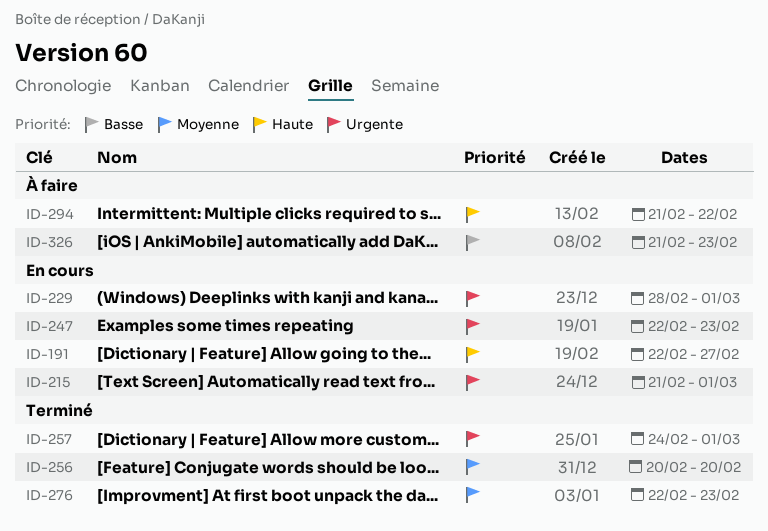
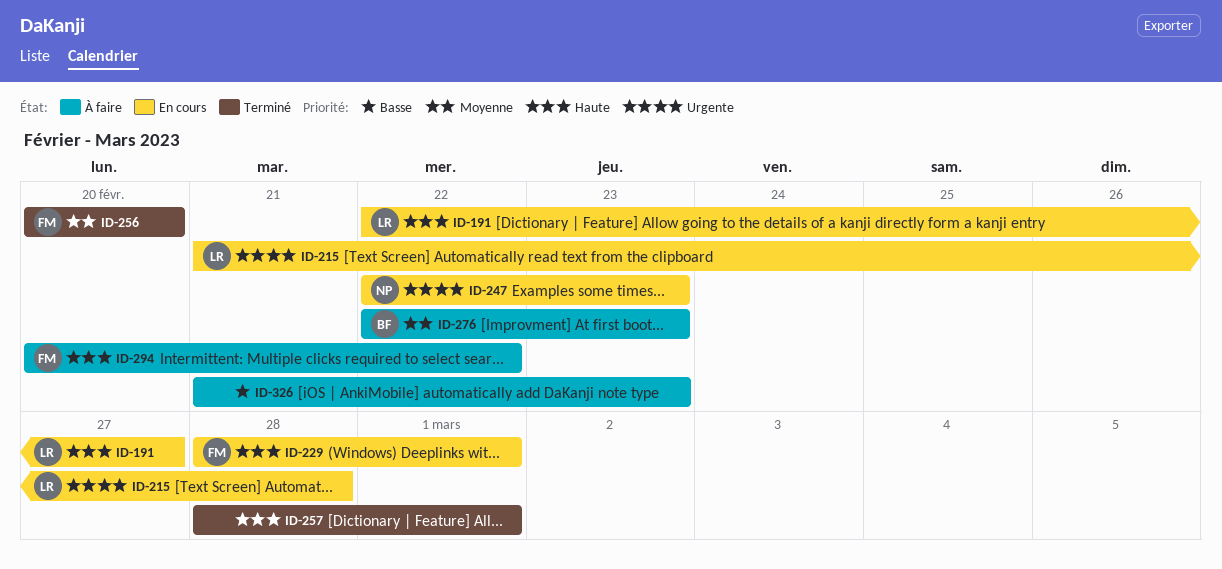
ID-215, due: Mar 1 -> Feb 28
ID-229, priority: Urgente -> Haute
ID-257, priority: Urgente -> Haute
ID-257, start: Feb 24 -> Feb 28
ID-276, status: Terminé -> À faire
ID-294, start: Feb 21 -> Feb 20

